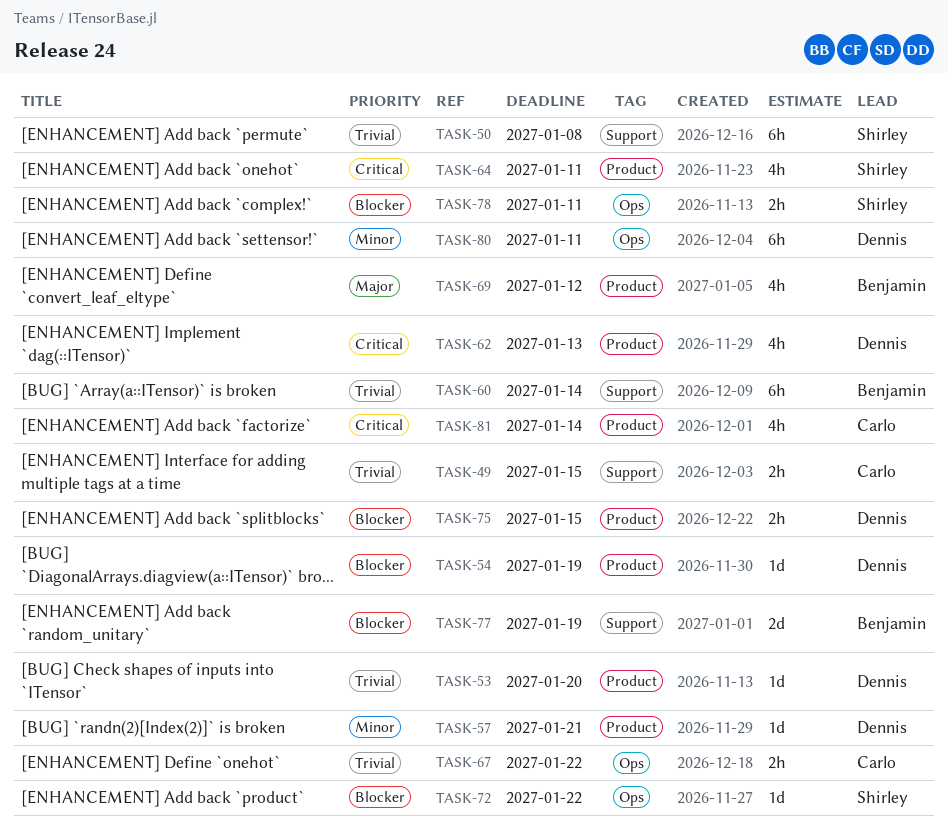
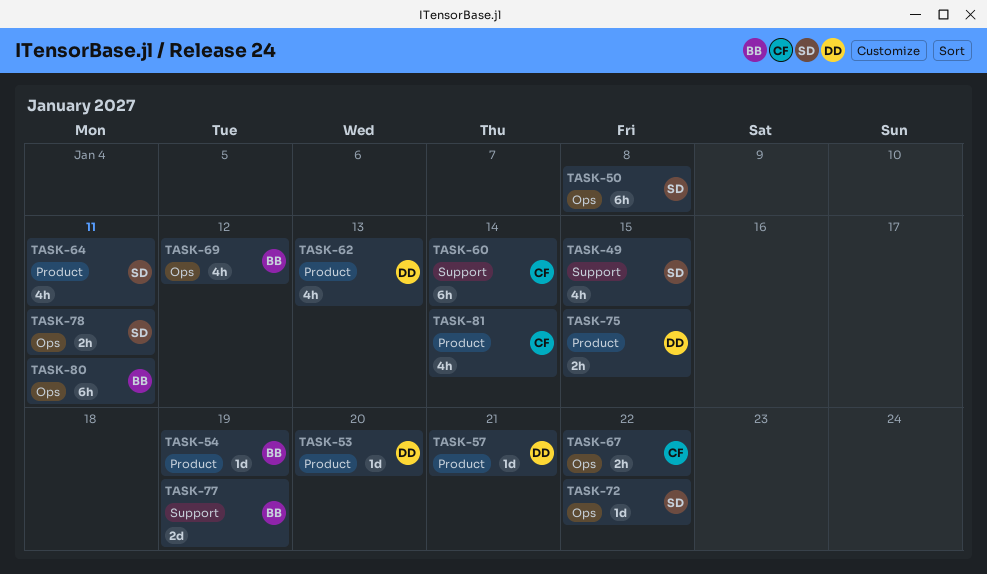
TASK-49, owner: Carlo -> Shirley
TASK-49, estimate: 2h -> 4h
TASK-50, label: Support -> Ops
TASK-54, owner: Dennis -> Benjamin
TASK-60, owner: Benjamin -> Carlo
TASK-69, label: Product -> Ops
TASK-80, owner: Dennis -> Benjamin

